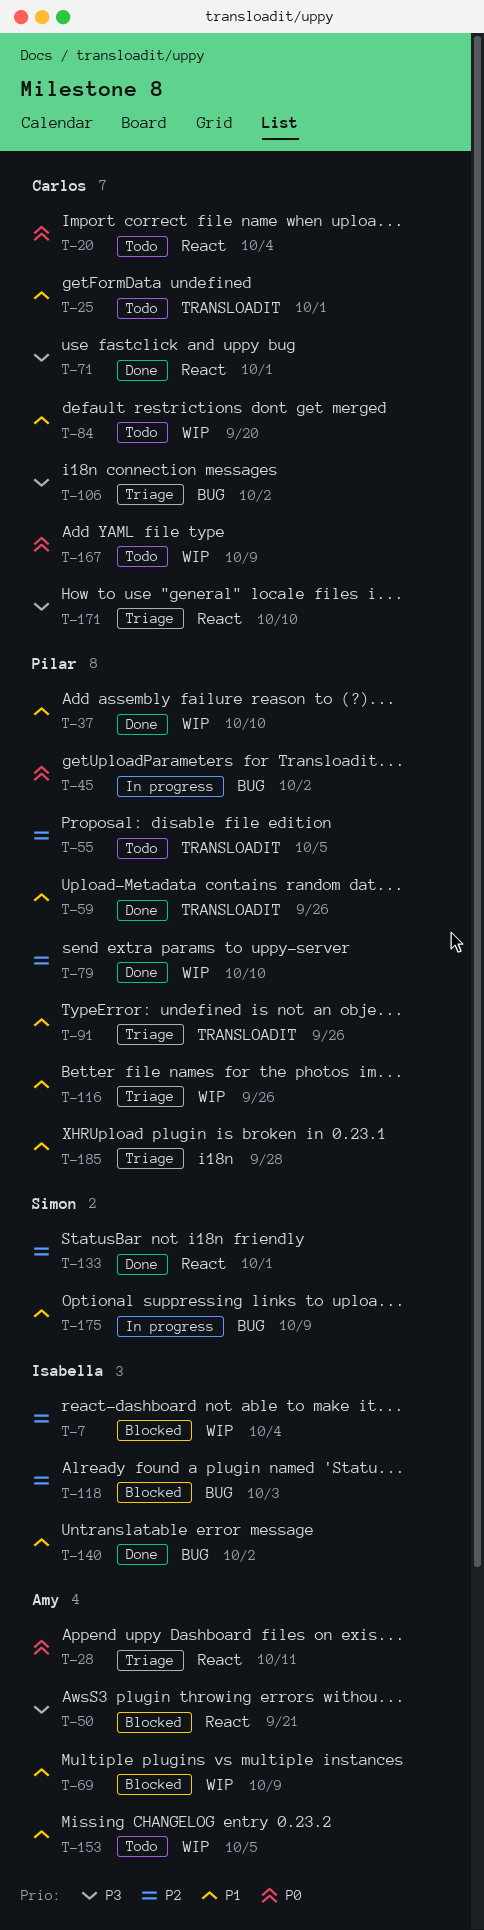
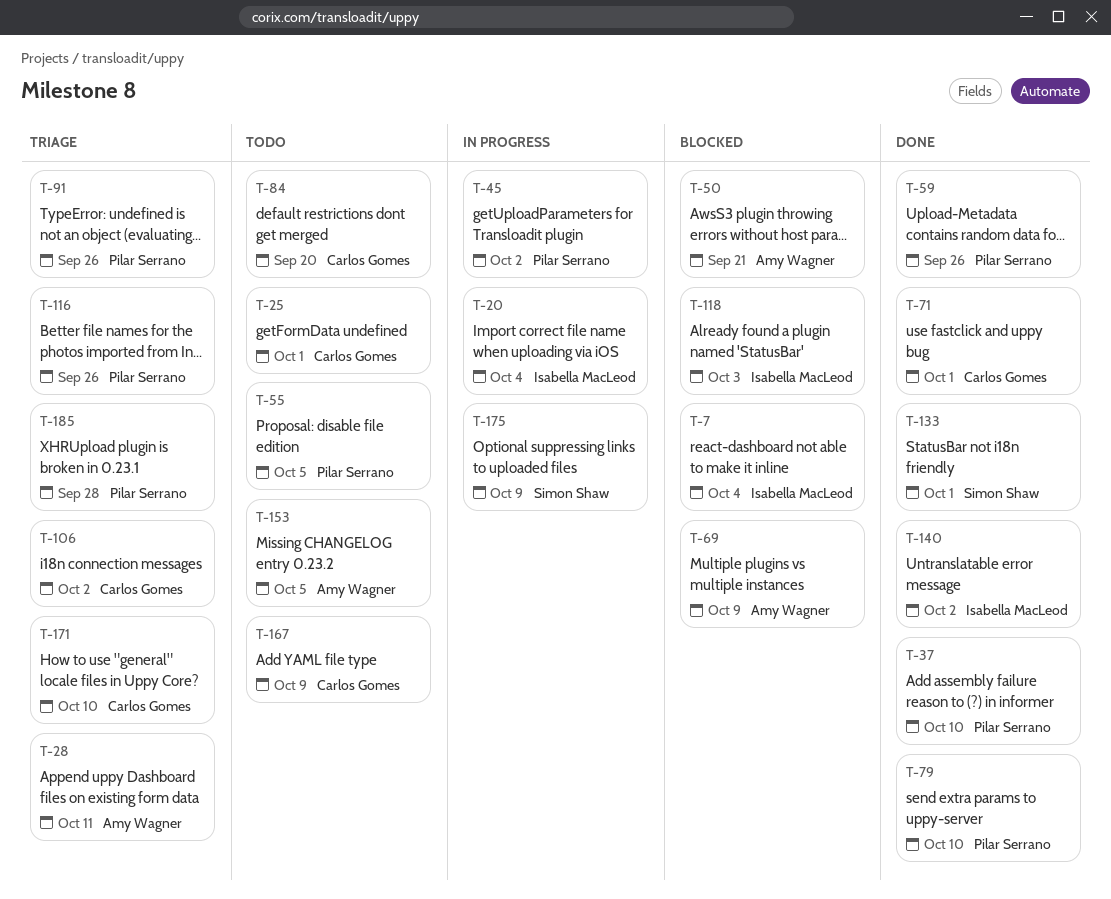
T-20, status: Todo -> In progress
T-20, owner: Carlos Gomes -> Isabella MacLeod

